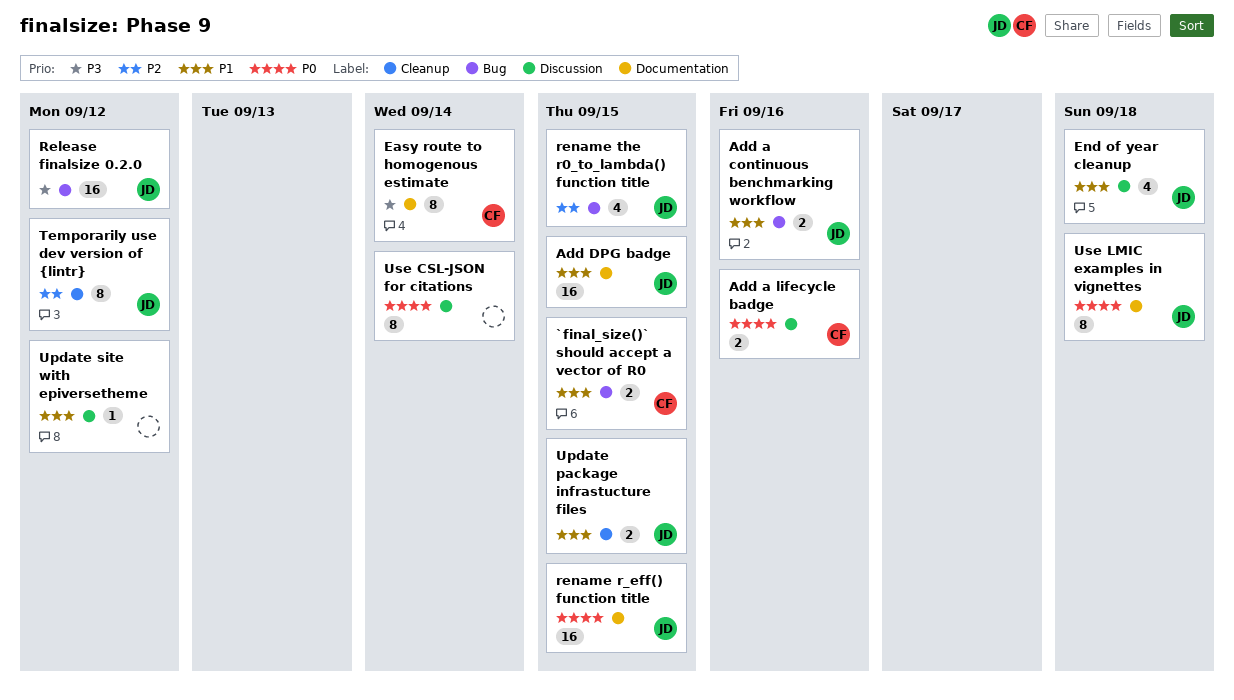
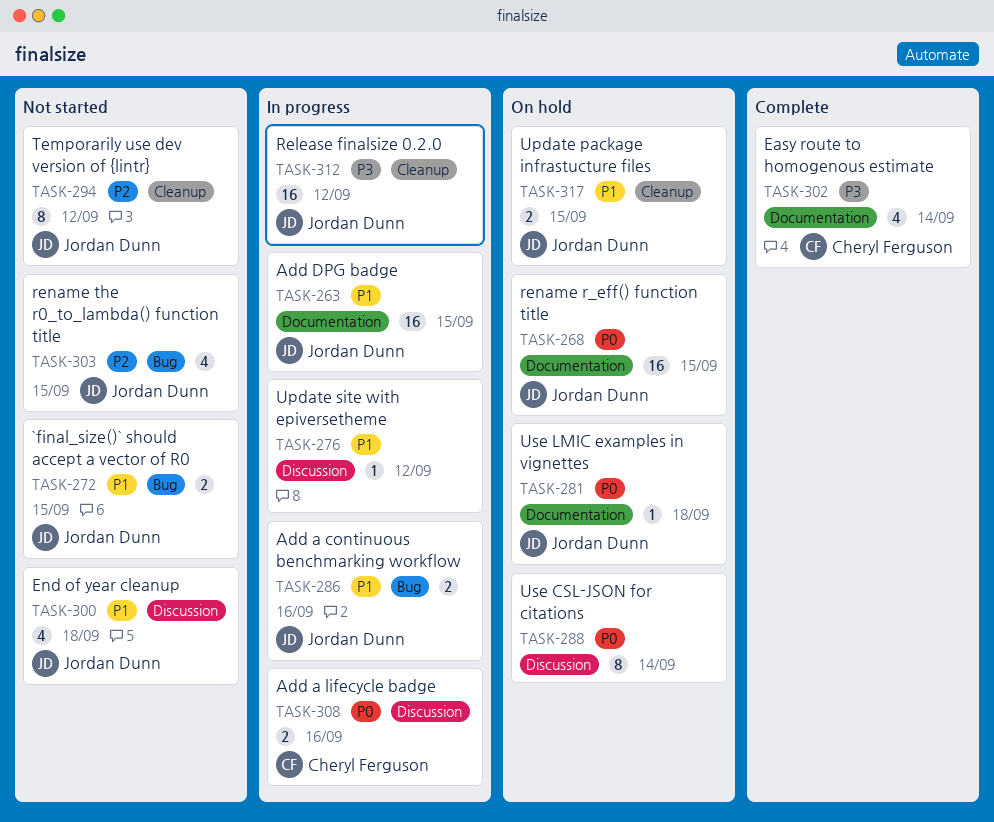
`final_size()` should accept a vector of R0, owner: Cheryl Ferguson -> Jordan Dunn
Easy route to homogenous estimate, estimate: 8 -> 4
Release finalsize 0.2.0, label: Bug -> Cleanup
Use LMIC examples in vignettes, estimate: 8 -> 1

